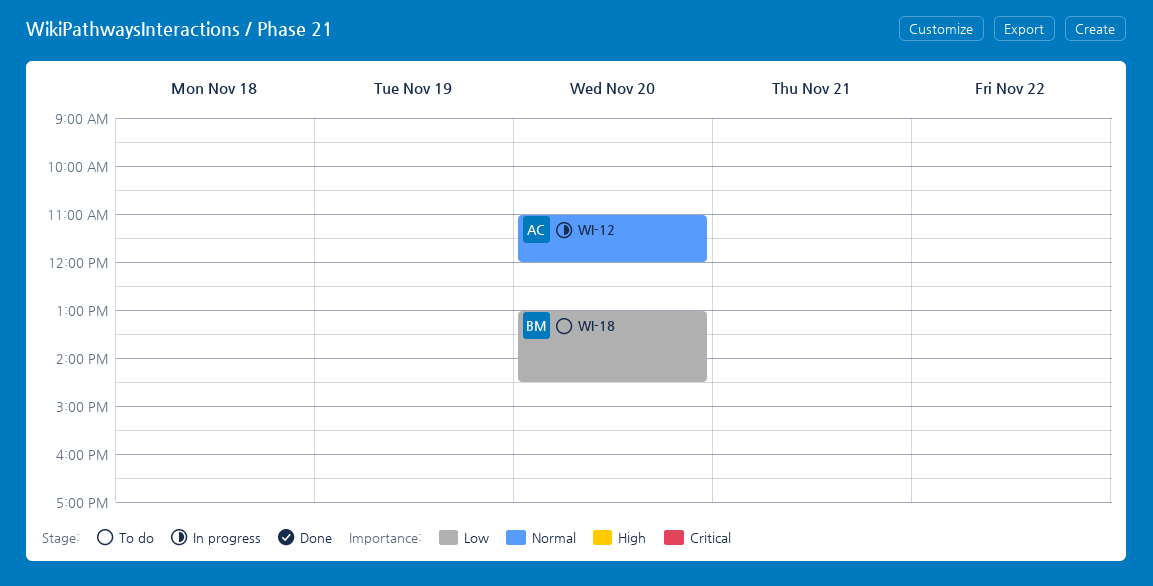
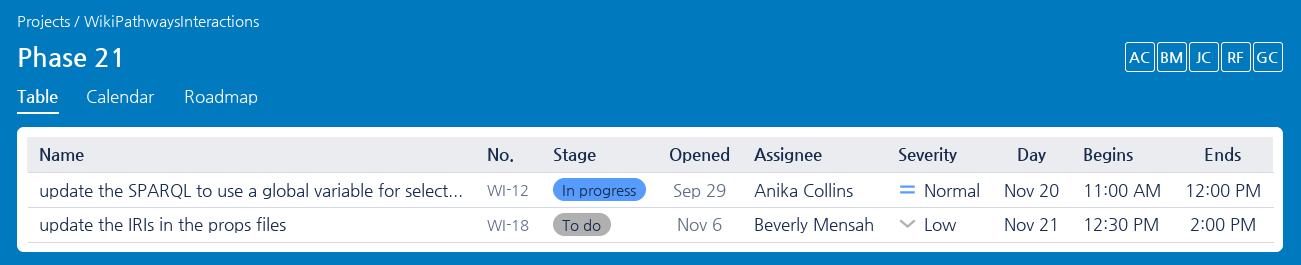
WI-18, day: Nov 20 -> Nov 21
WI-18, begins: 13:00 -> 12:30
WI-18, ends: 14:30 -> 14:00

